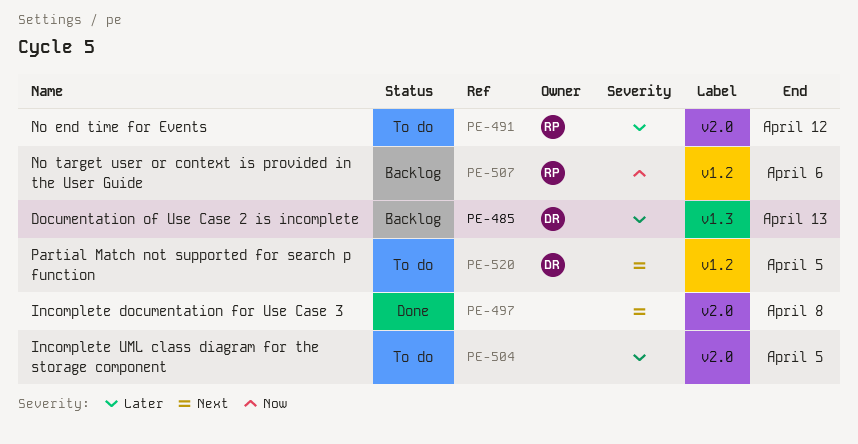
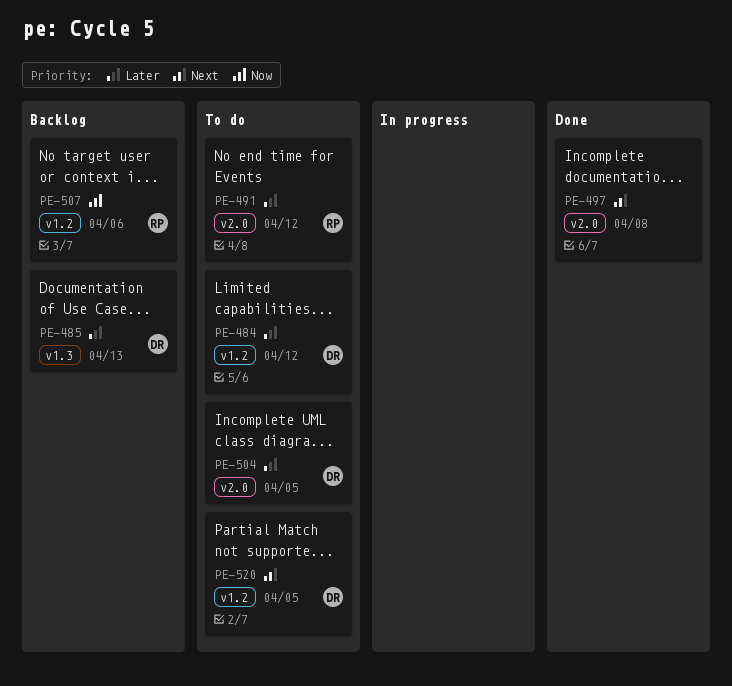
PE-484: none -> present
PE-504, owner: none -> DR

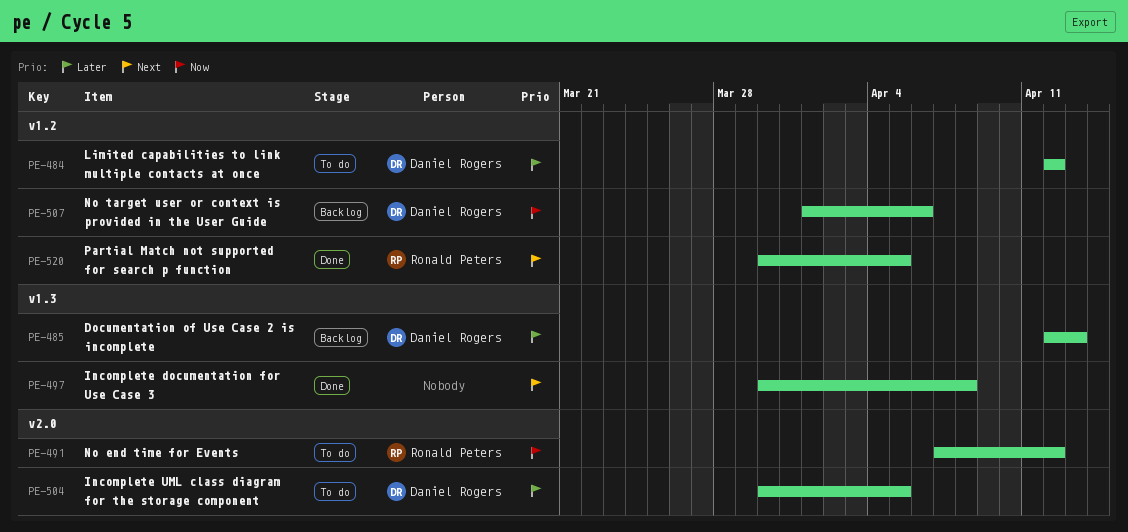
PE-491, priority: Later -> Now
PE-497, label: v2.0 -> v1.3
PE-507, owner: Ronald Peters -> Daniel Rogers
PE-520, status: To do -> Done
PE-520, owner: Daniel Rogers -> Ronald Peters

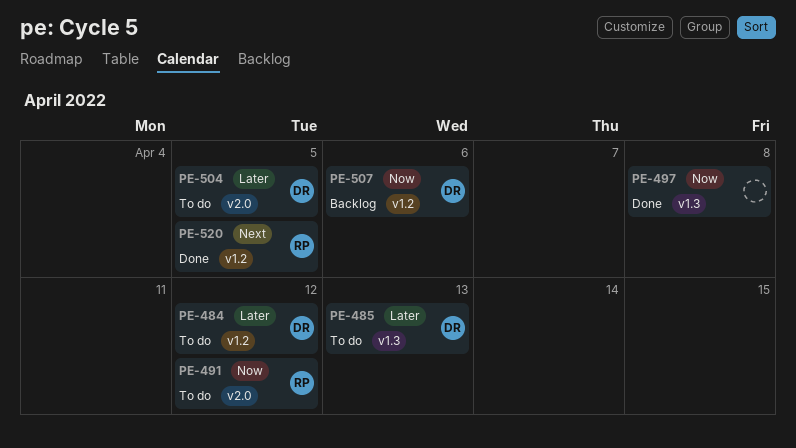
PE-485, status: Backlog -> To do
PE-497, priority: Next -> Now

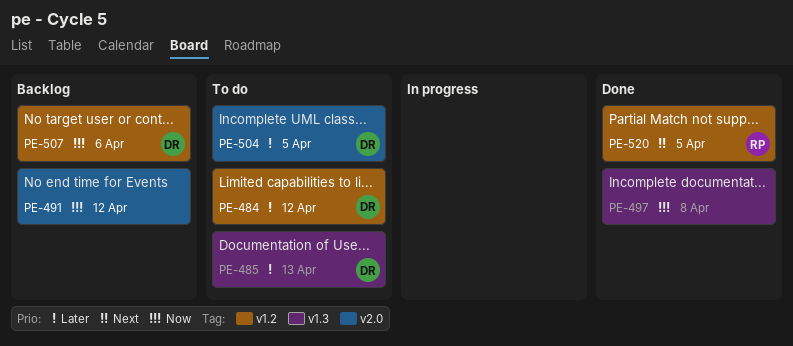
PE-491, status: To do -> Backlog
PE-491, owner: RP -> none

